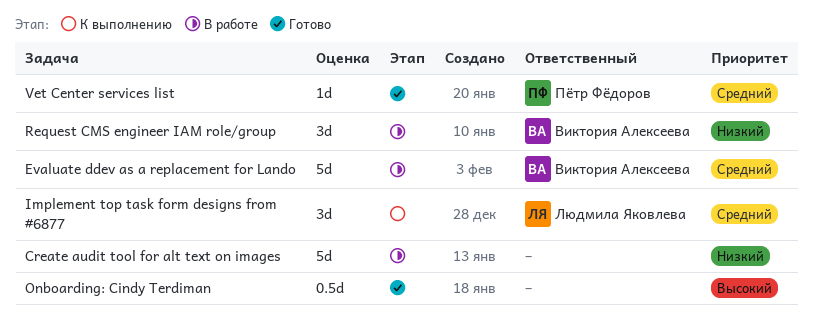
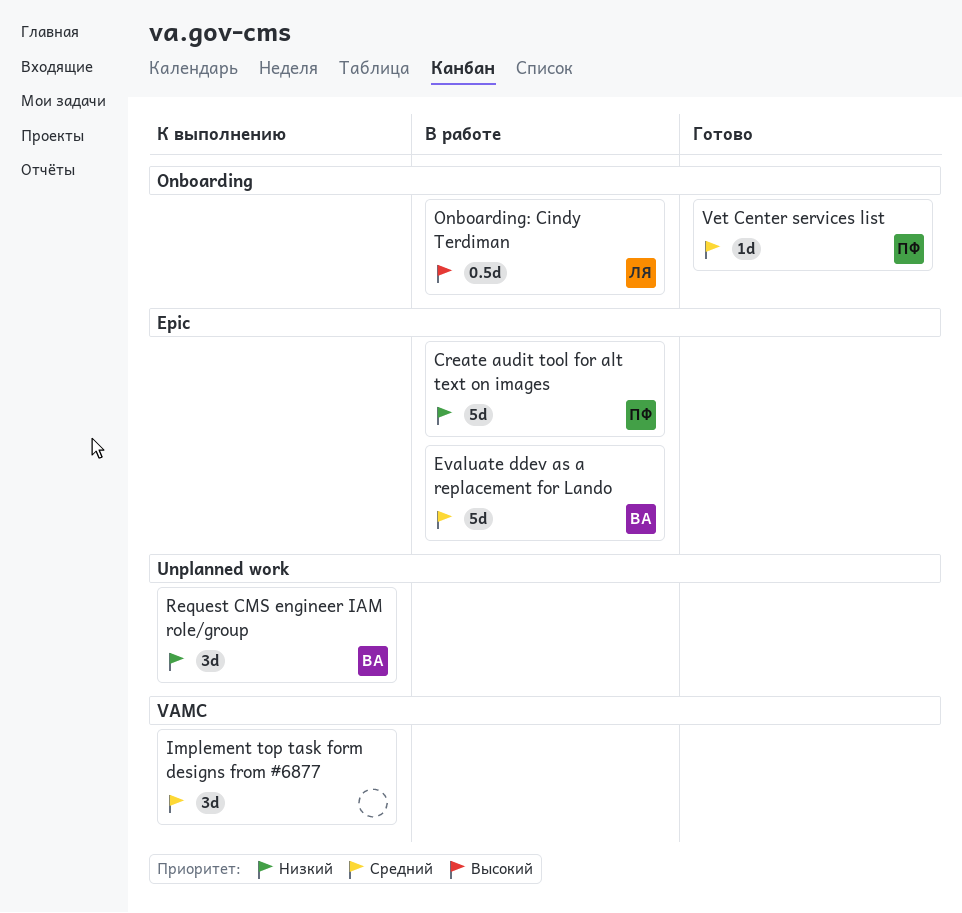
Create audit tool for alt text on images, owner: none -> Пётр Фёдоров
Implement top task form designs from #6877, owner: Людмила Яковлева -> none
Onboarding: Cindy Terdiman, status: Готово -> В работе
Onboarding: Cindy Terdiman, owner: none -> Людмила Яковлева
Request CMS engineer IAM role/group, status: В работе -> К выполнению

